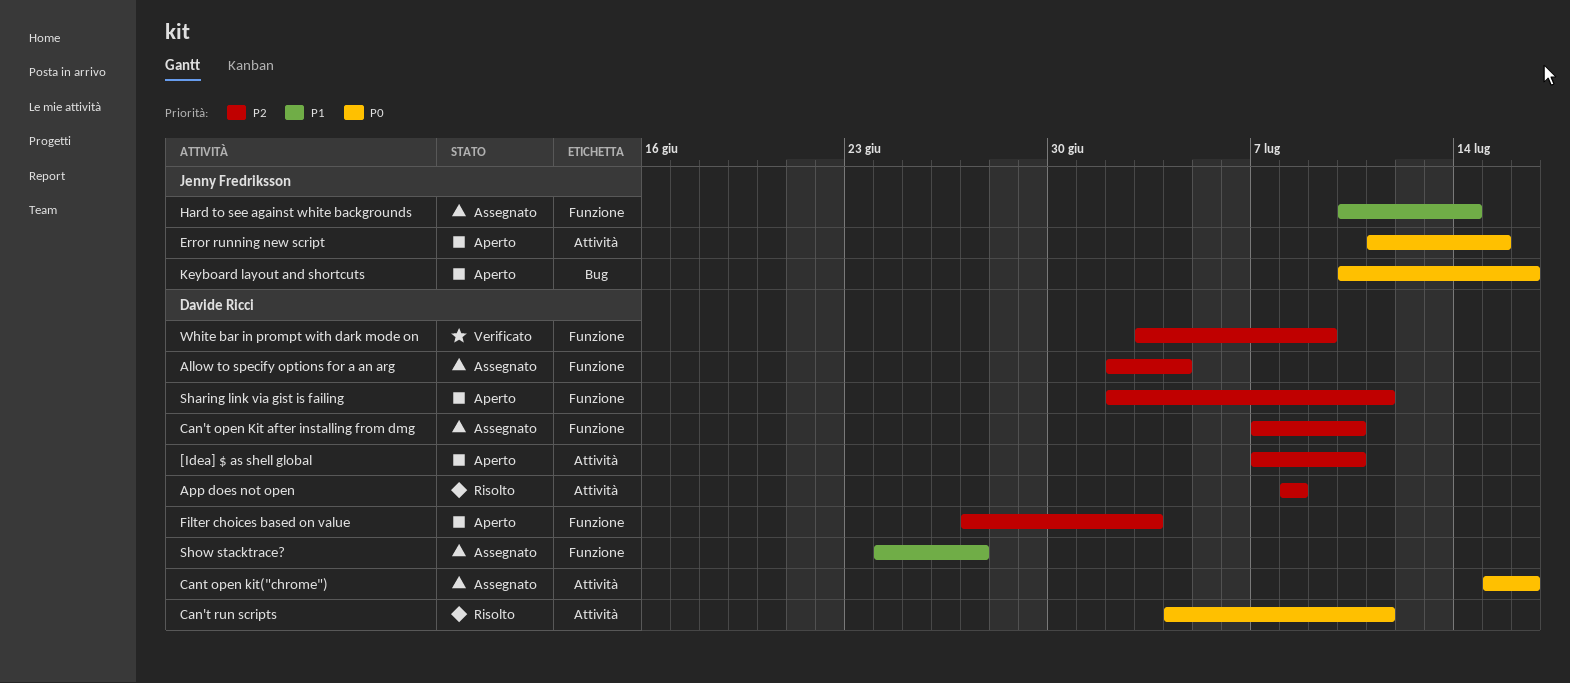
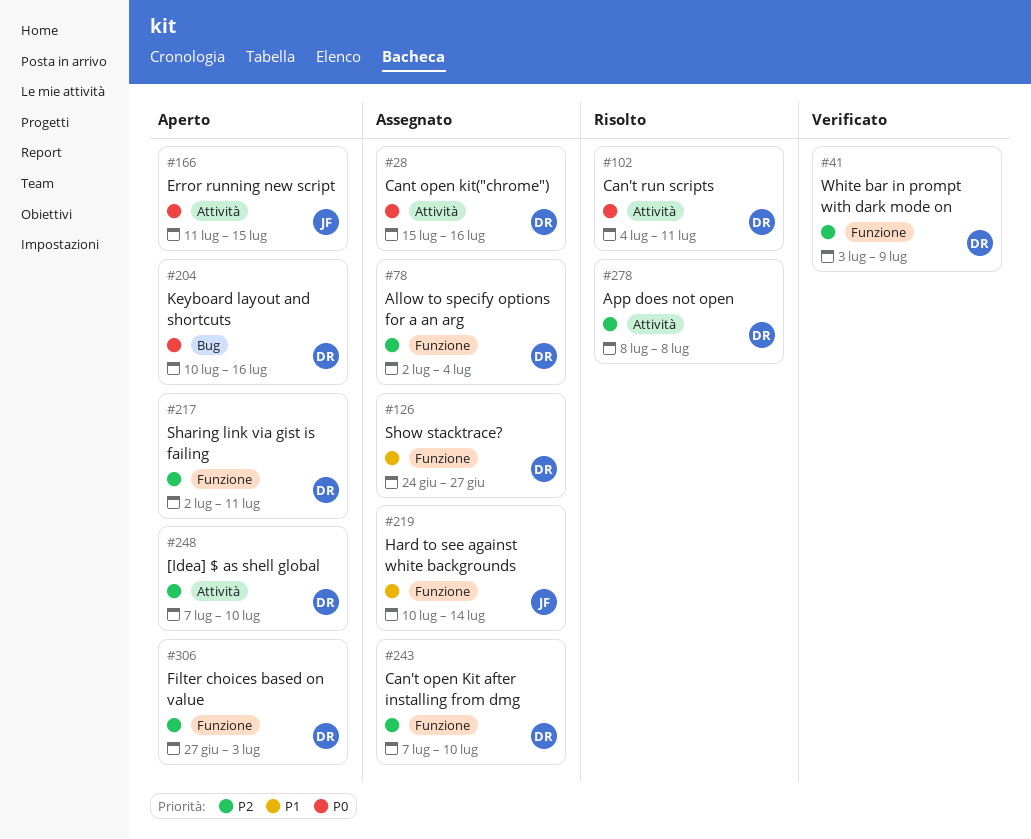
Keyboard layout and shortcuts, owner: Jenny Fredriksson -> Davide Ricci

